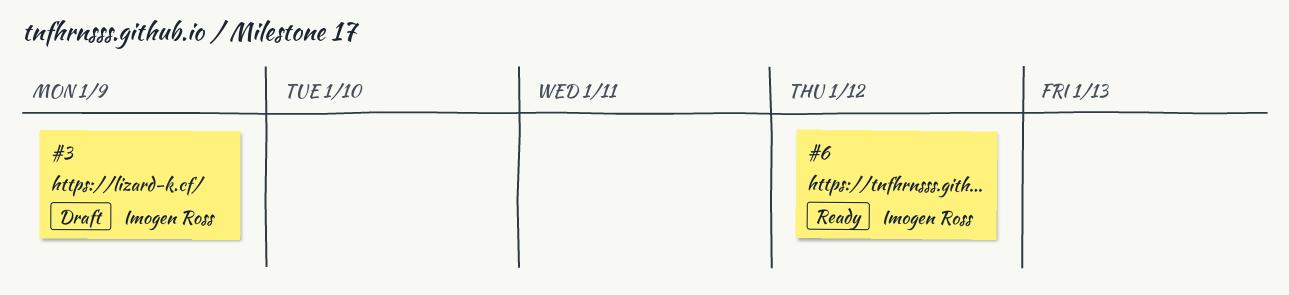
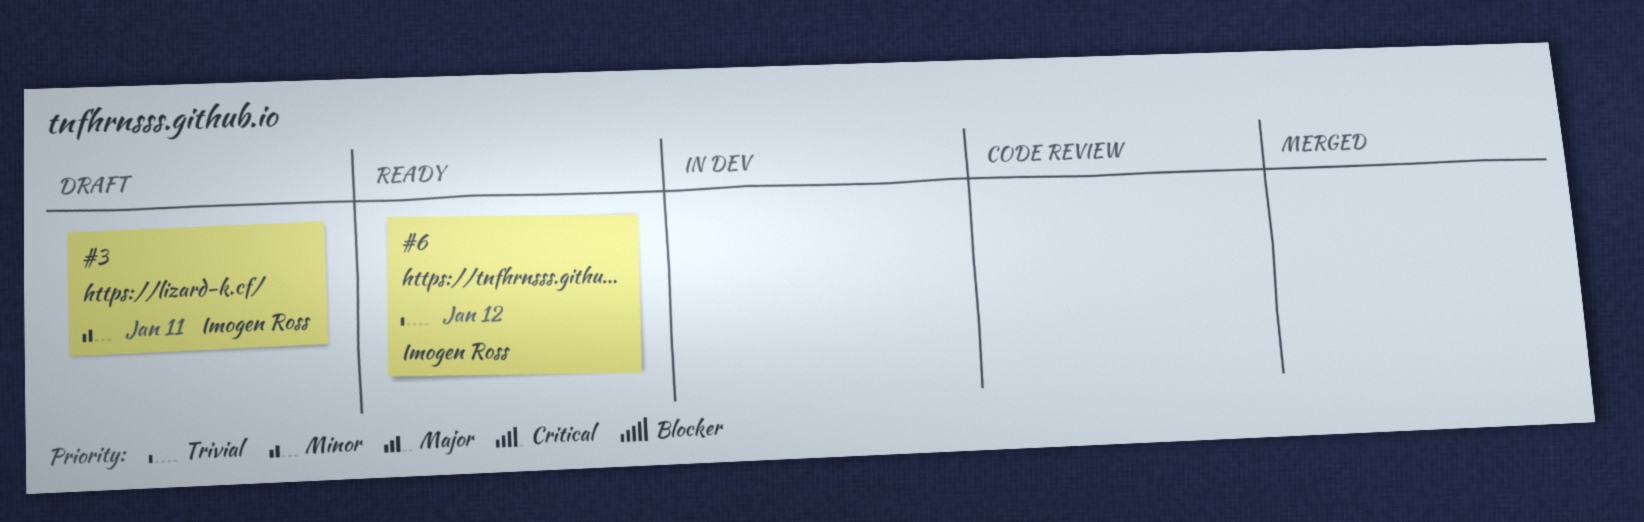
#3, due: Jan 9 -> Jan 11

